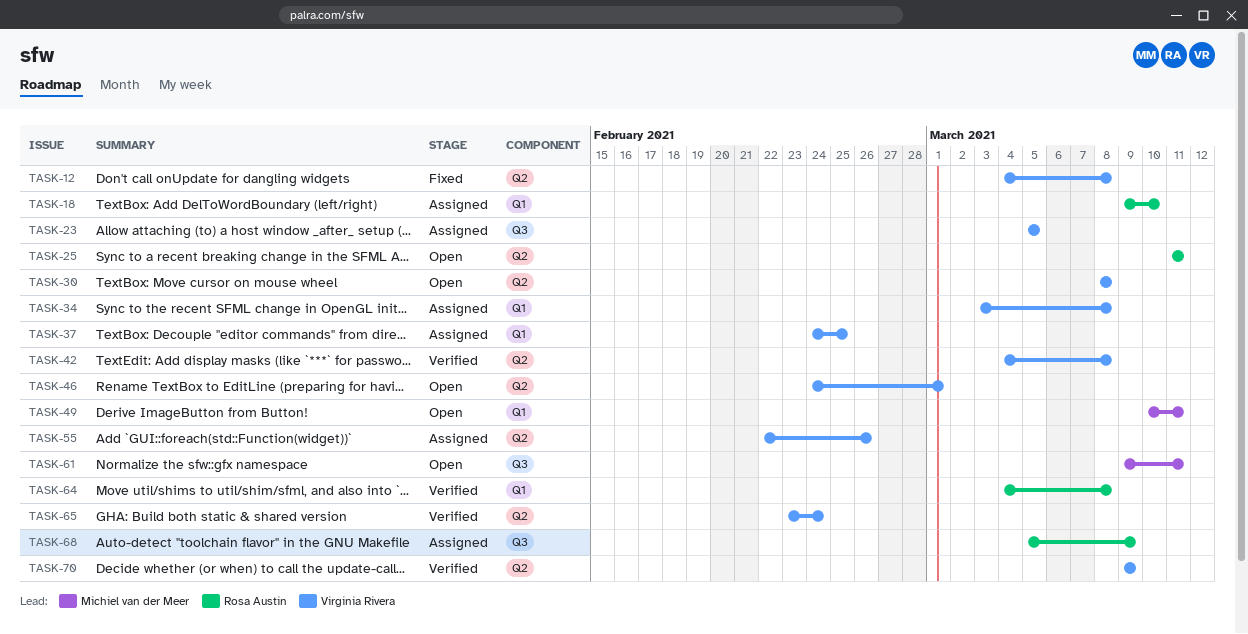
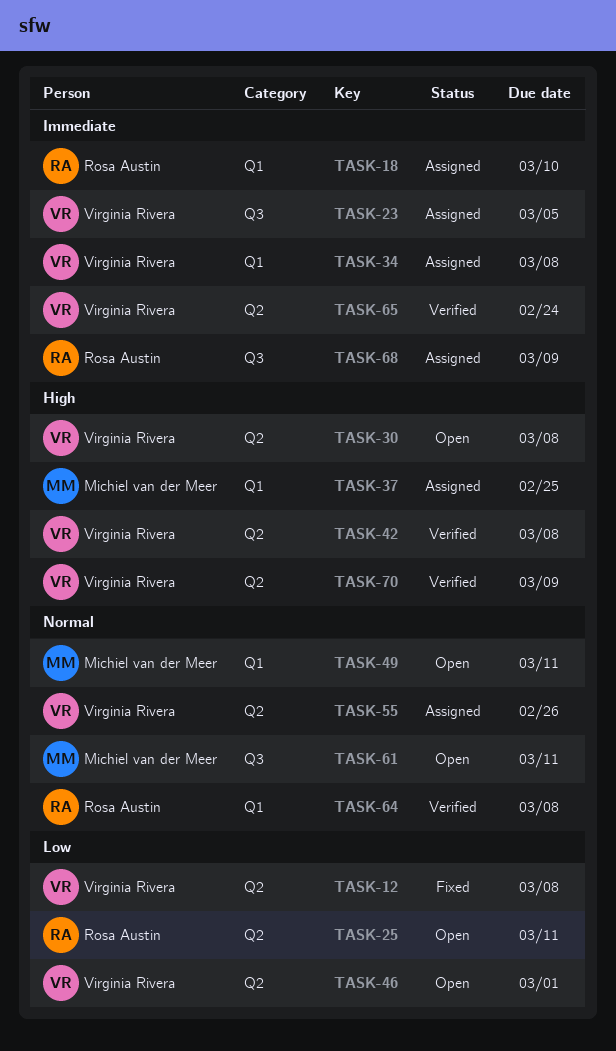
TASK-37, owner: Virginia Rivera -> Michiel van der Meer

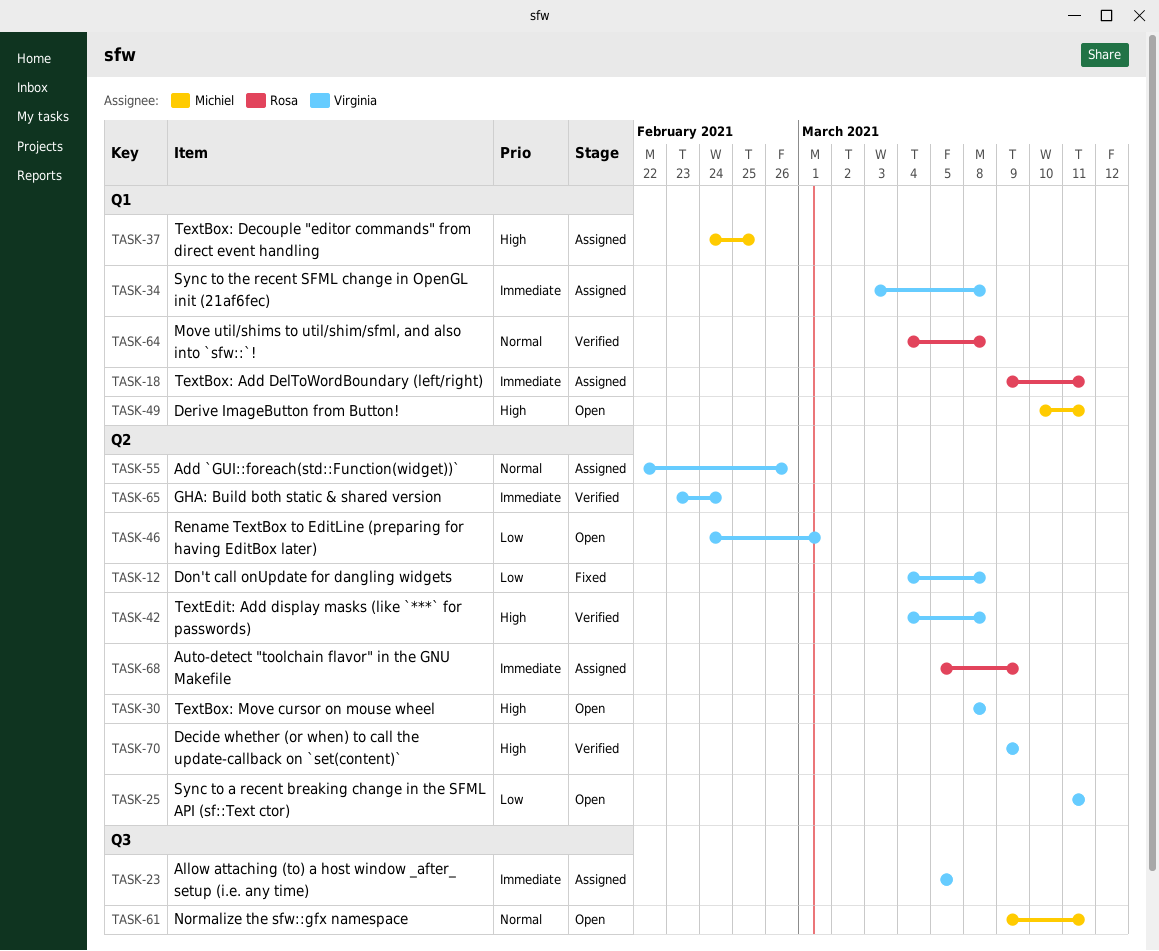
TASK-18, due: Mar 10 -> Mar 11
TASK-25, owner: Rosa Austin -> Virginia Rivera
TASK-49, priority: Normal -> High
TASK-68, label: Q3 -> Q2

